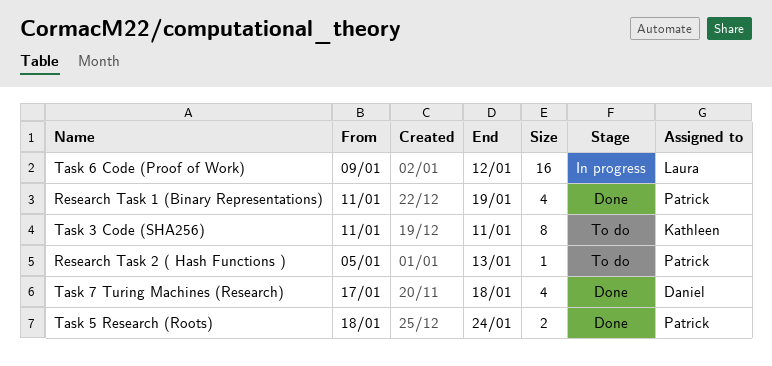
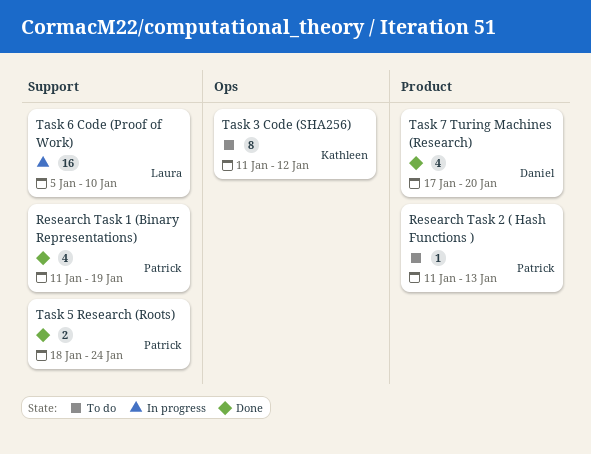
Research Task 2 ( Hash Functions ), start: Jan 5 -> Jan 11
Task 3 Code (SHA256), due: Jan 11 -> Jan 12
Task 6 Code (Proof of Work), start: Jan 9 -> Jan 5
Task 6 Code (Proof of Work), due: Jan 12 -> Jan 10
Task 7 Turing Machines (Research), due: Jan 18 -> Jan 20

